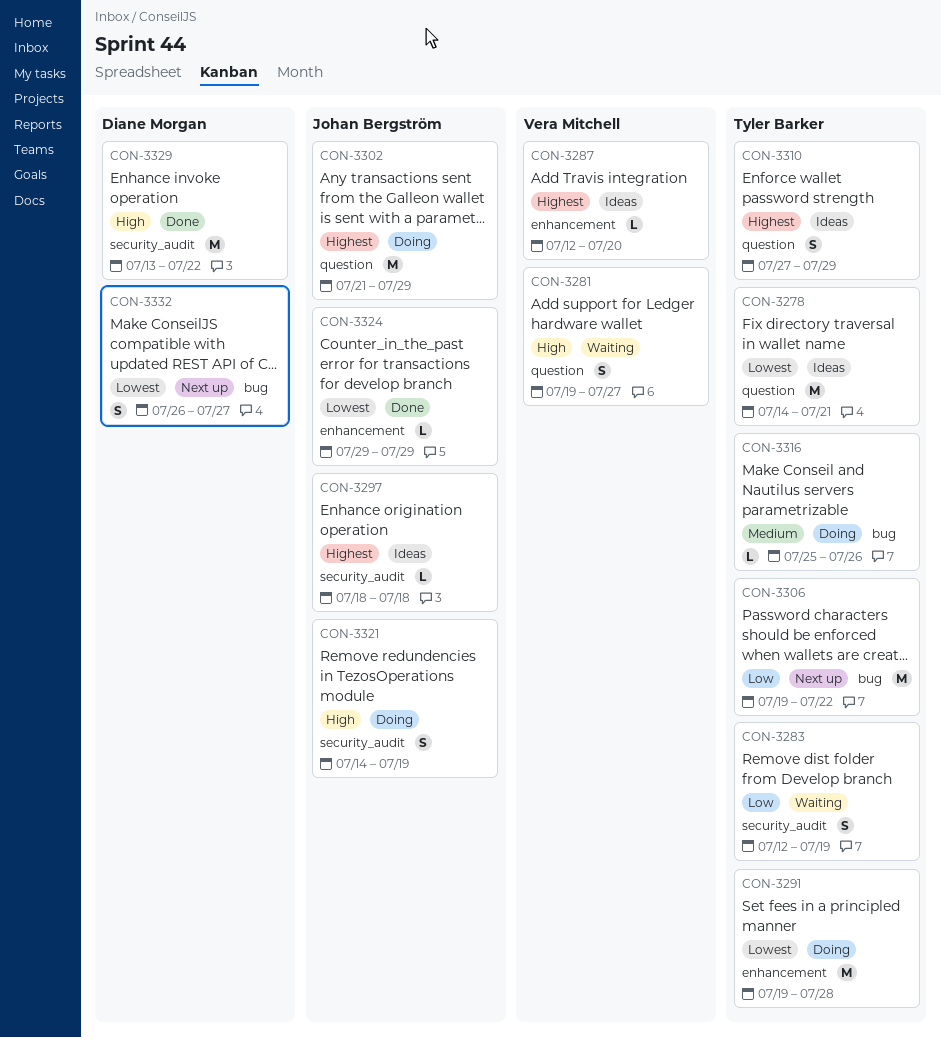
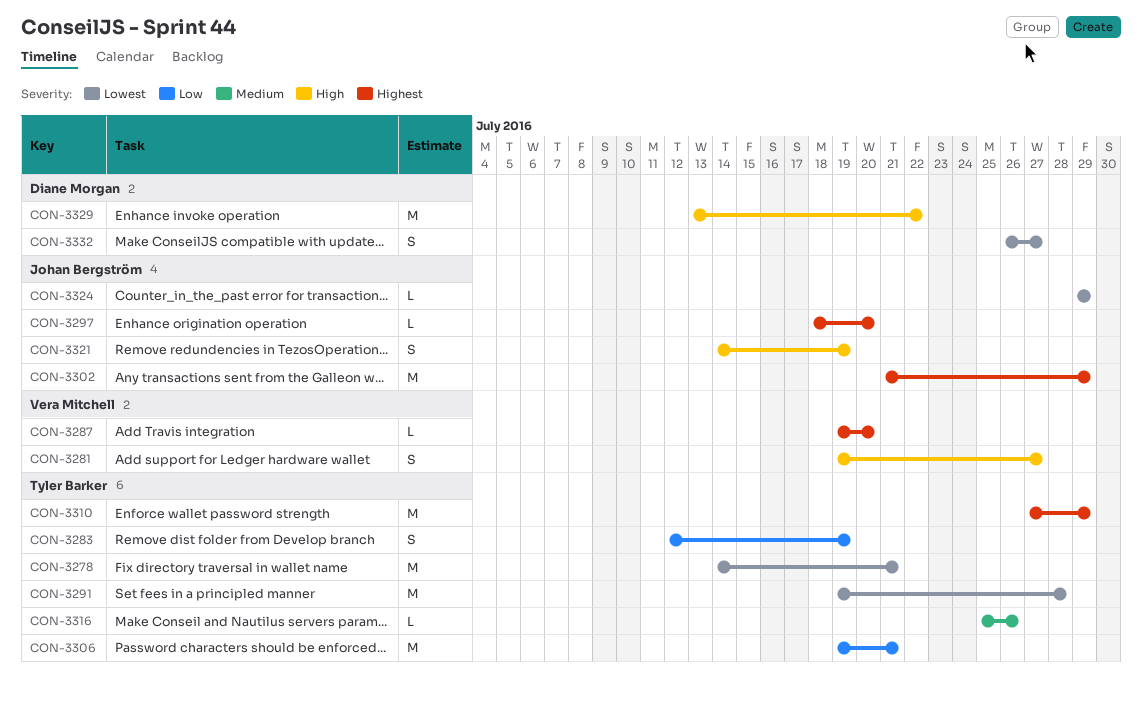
CON-3287, start: Jul 12 -> Jul 19
CON-3297, due: Jul 18 -> Jul 20
CON-3306, due: Jul 22 -> Jul 21
CON-3310, estimate: S -> M

